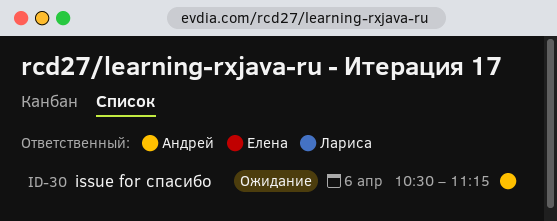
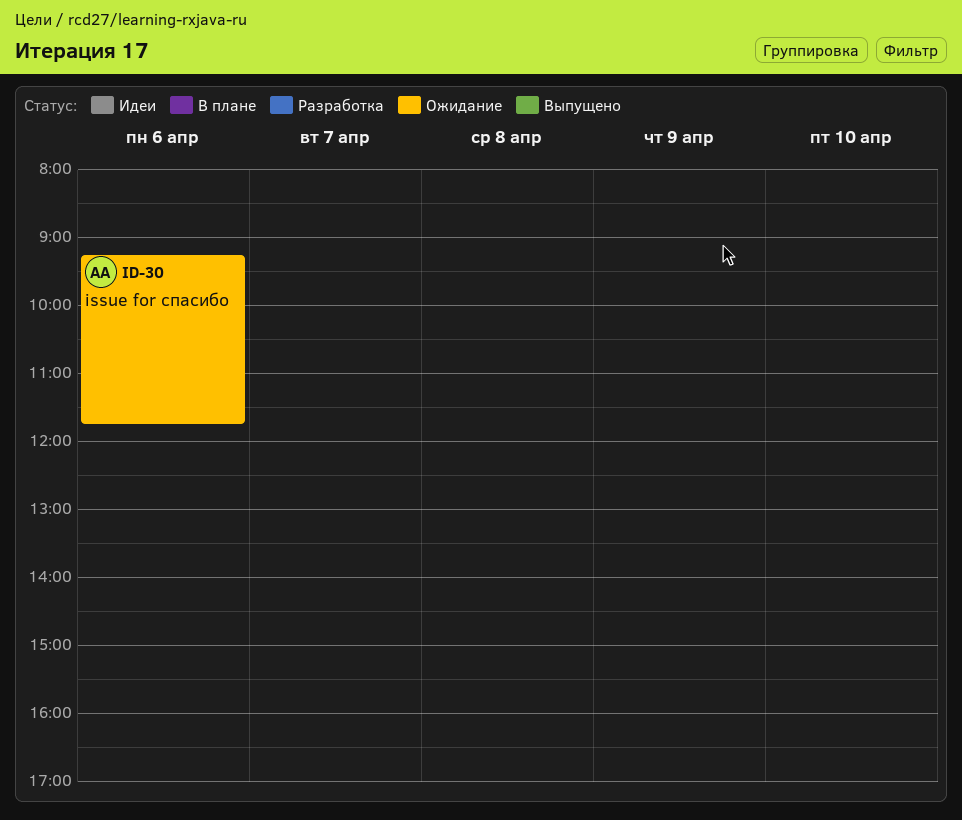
ID-30, begins: 10:30 -> 09:15
ID-30, ends: 11:15 -> 11:45

